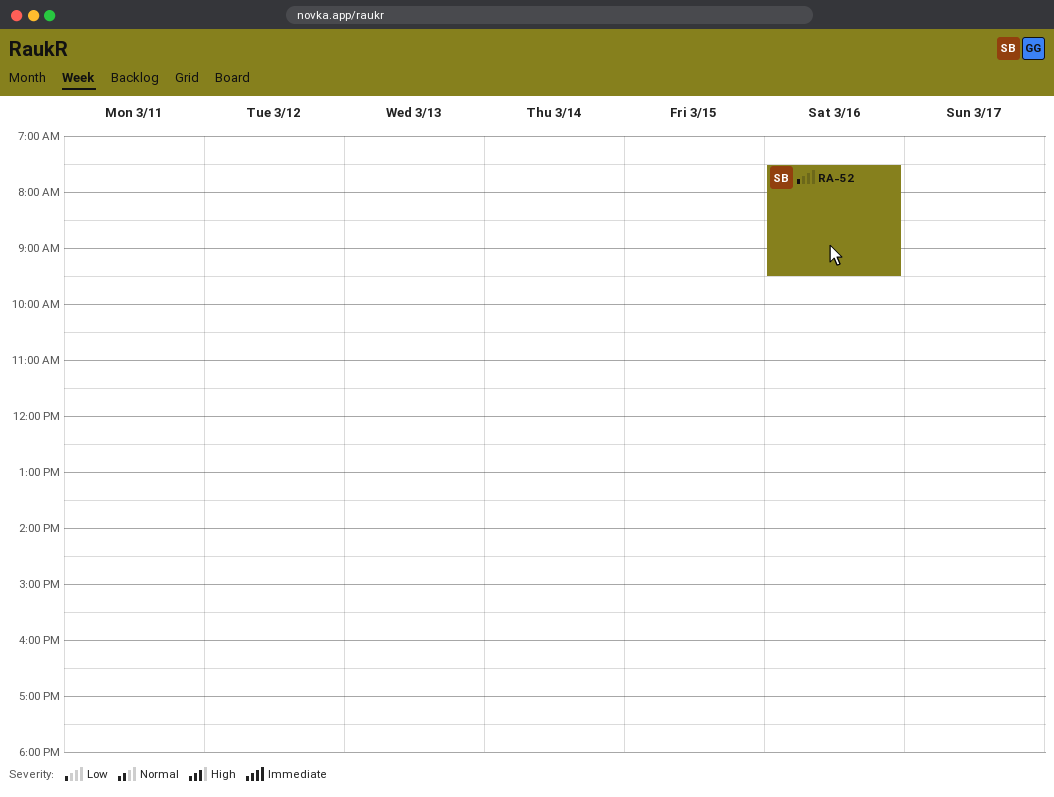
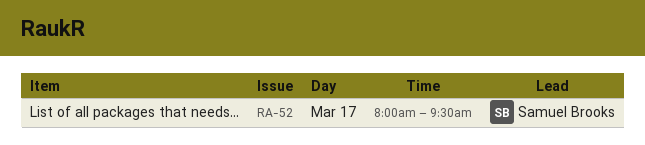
RA-52, day: Mar 16 -> Mar 17
RA-52, begins: 07:30 -> 08:00

